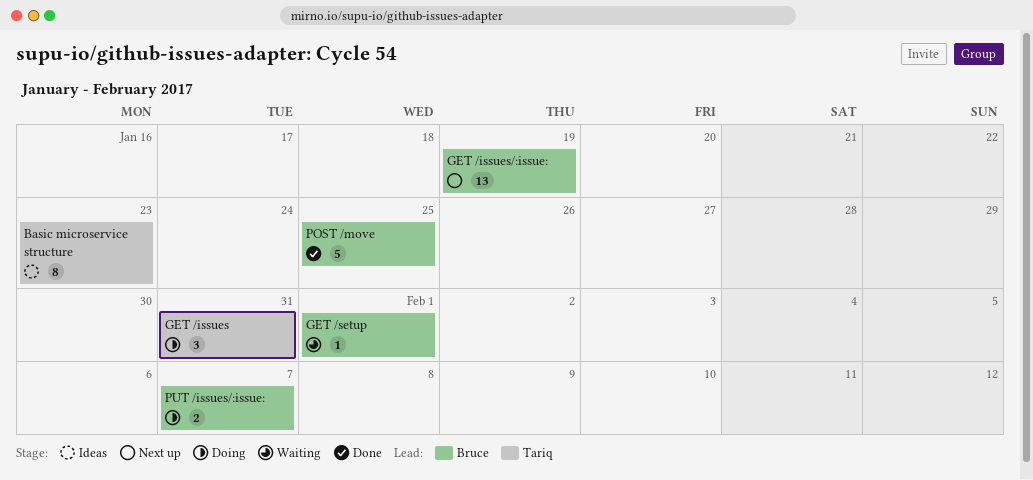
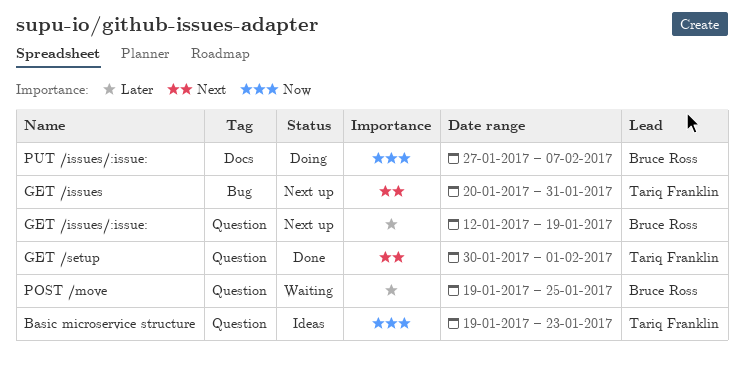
GET /issues, status: Doing -> Next up
GET /setup, status: Waiting -> Done
GET /setup, owner: Bruce Ross -> Tariq Franklin
POST /move, status: Done -> Waiting

